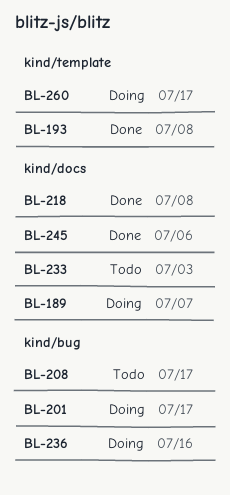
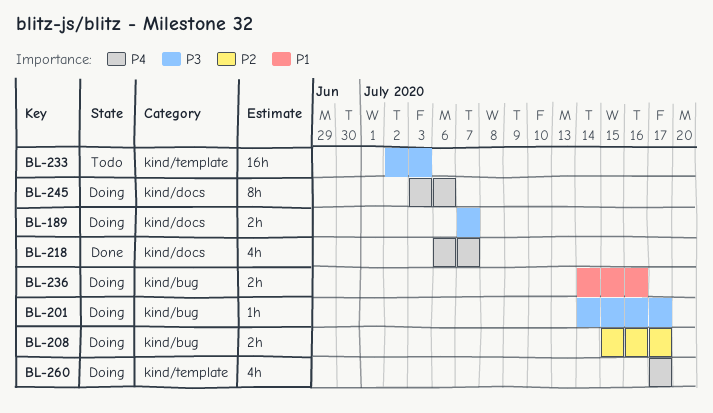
BL-193: present -> none
BL-208, status: Todo -> Doing
BL-218, due: Jul 8 -> Jul 7
BL-233, label: kind/docs -> kind/template
BL-245, status: Done -> Doing

